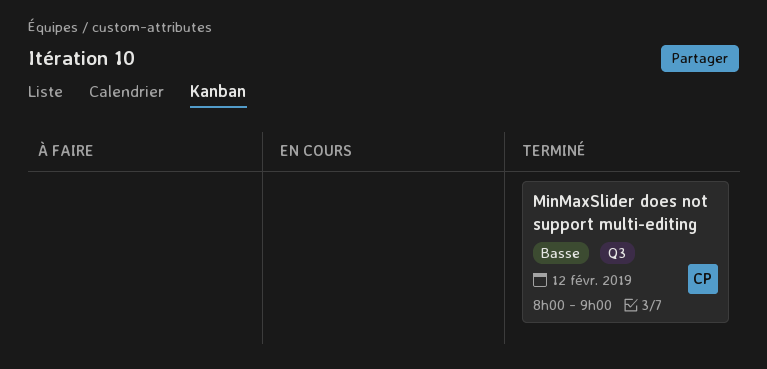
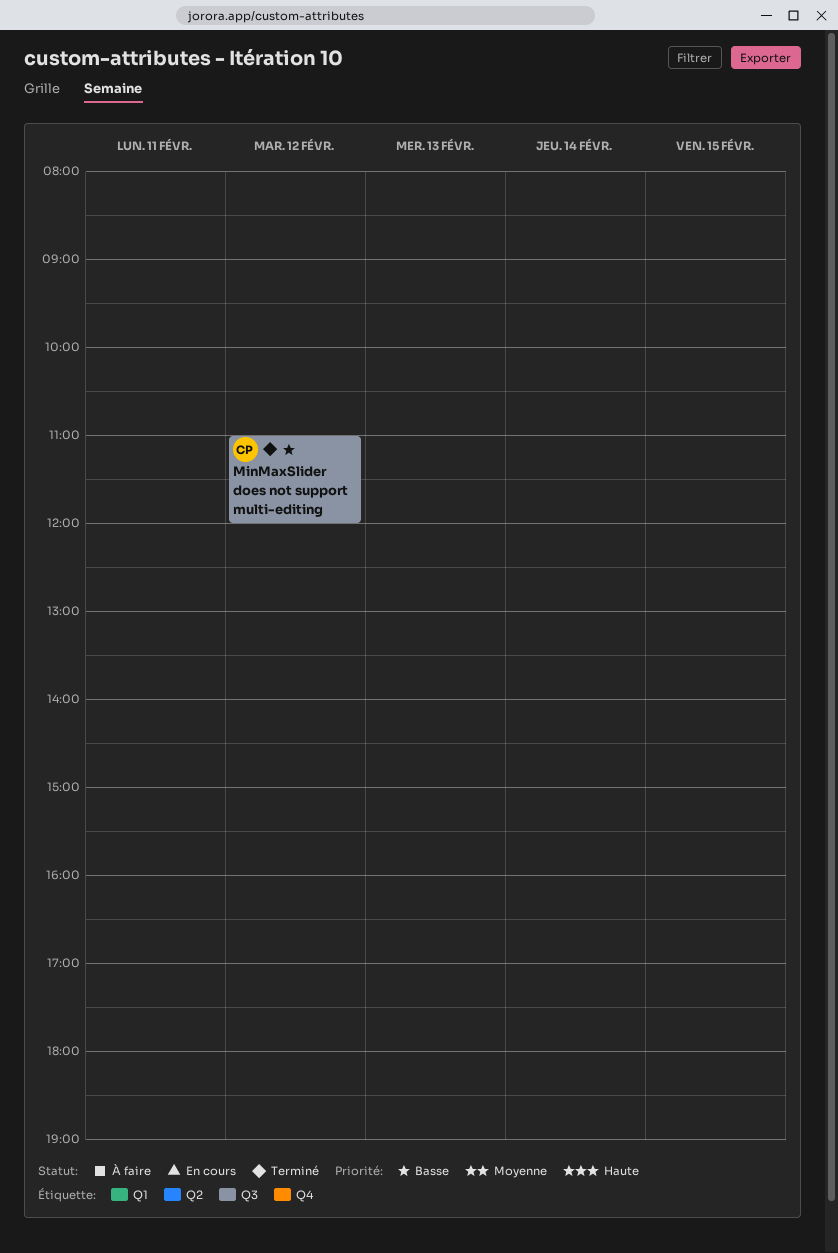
MinMaxSlider does not support multi-editing, begins: 08:00 -> 11:00
MinMaxSlider does not support multi-editing, ends: 09:00 -> 12:00

